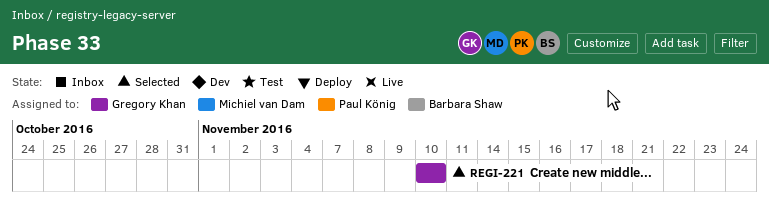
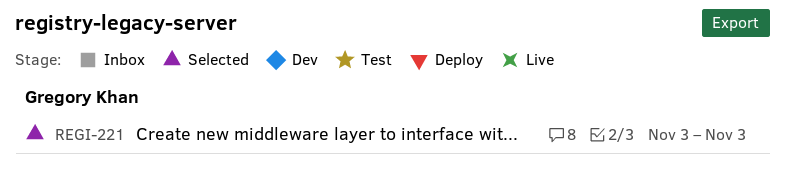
REGI-221, start: Nov 10 -> Nov 3
REGI-221, due: Nov 10 -> Nov 3

